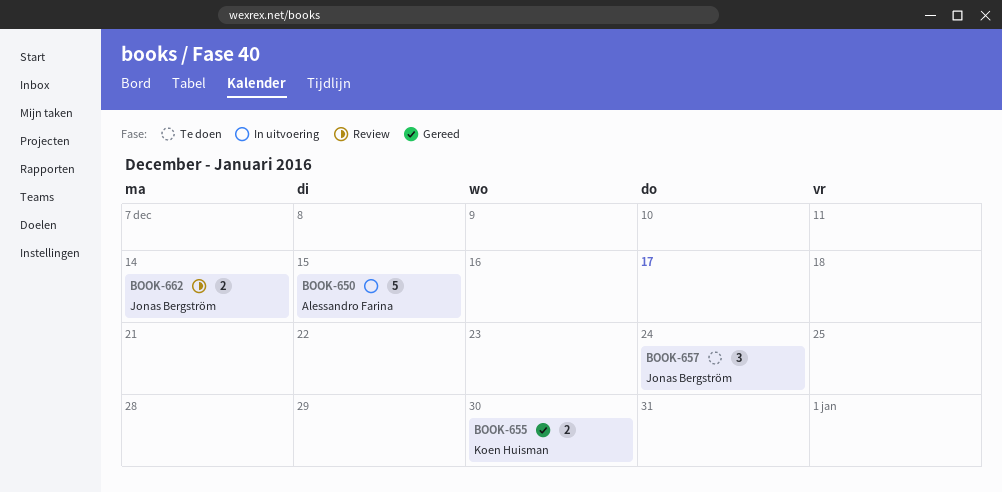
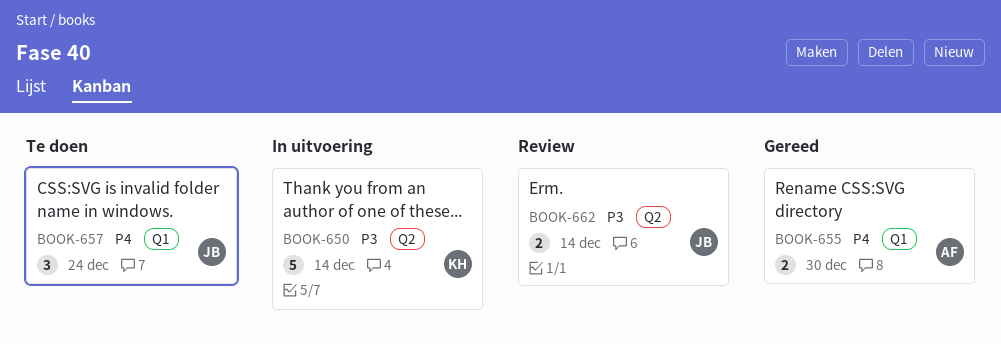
BOOK-650, owner: Alessandro Farina -> Koen Huisman
BOOK-650, due: Dec 15 -> Dec 14
BOOK-655, owner: Koen Huisman -> Alessandro Farina

